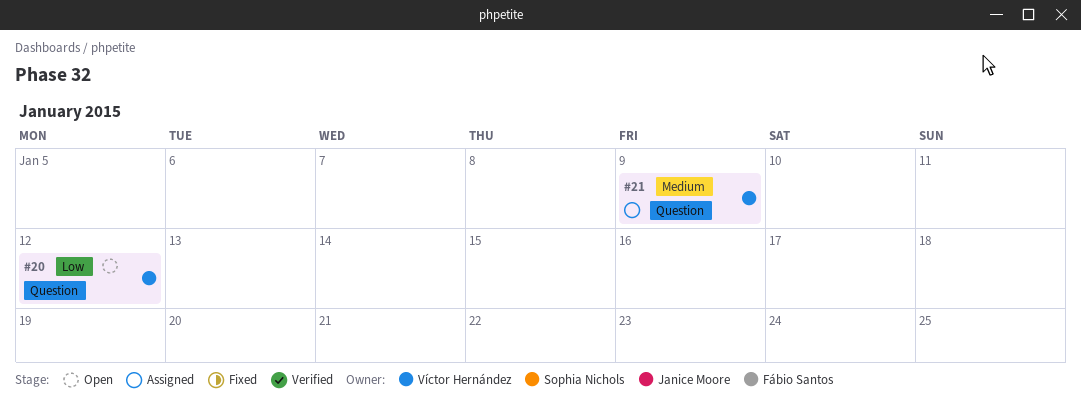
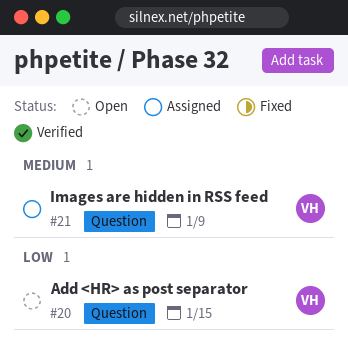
#20, due: Jan 12 -> Jan 15

